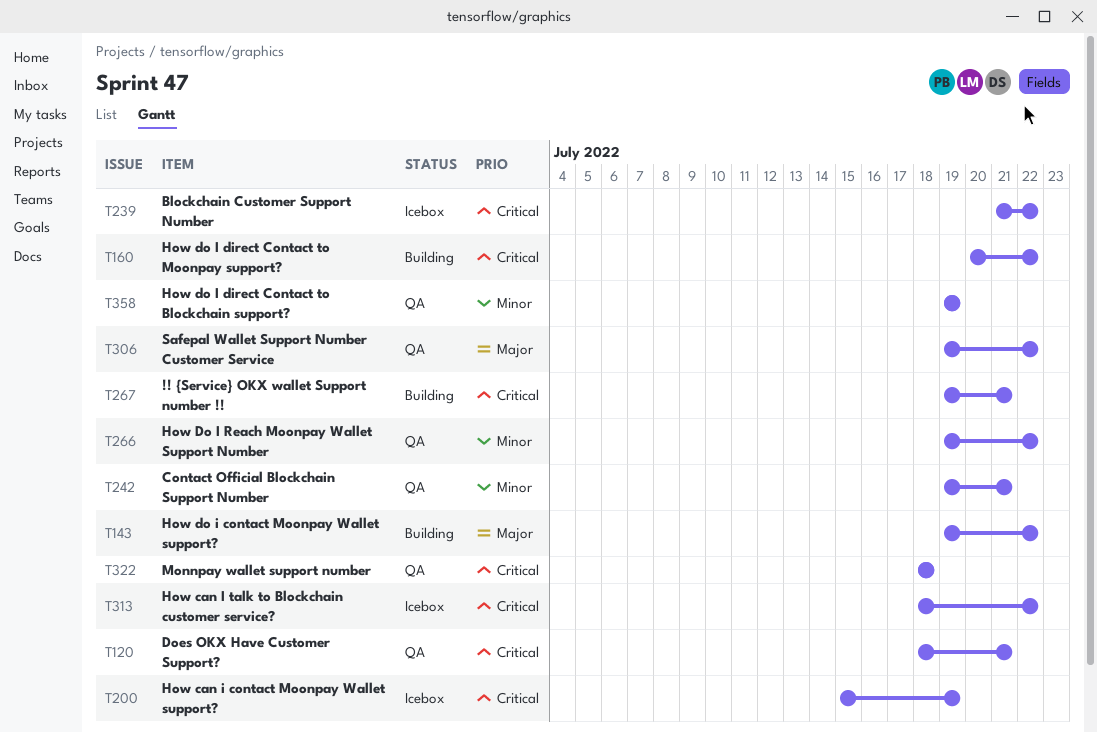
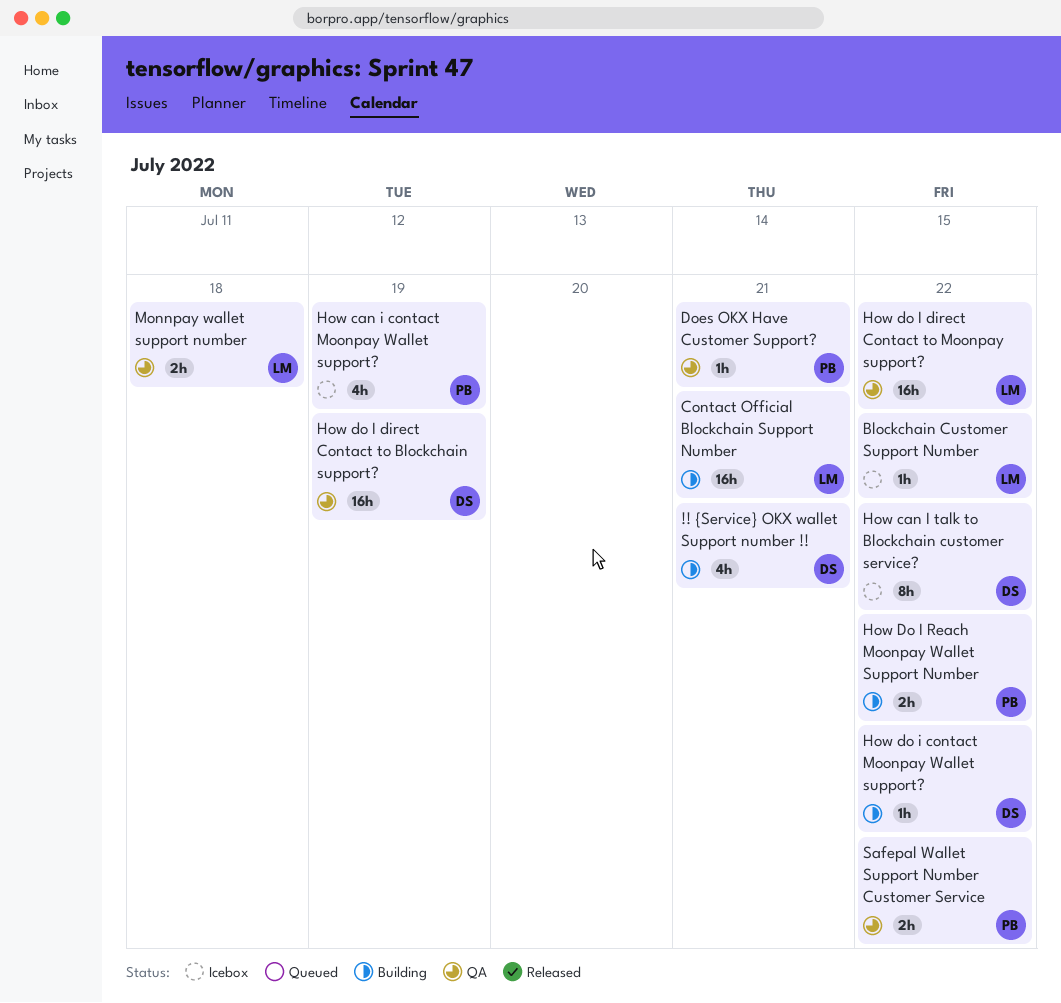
Contact Official Blockchain Support Number, status: QA -> Building
How do I direct Contact to Moonpay support?, status: Building -> QA
How Do I Reach Moonpay Wallet Support Number, status: QA -> Building

